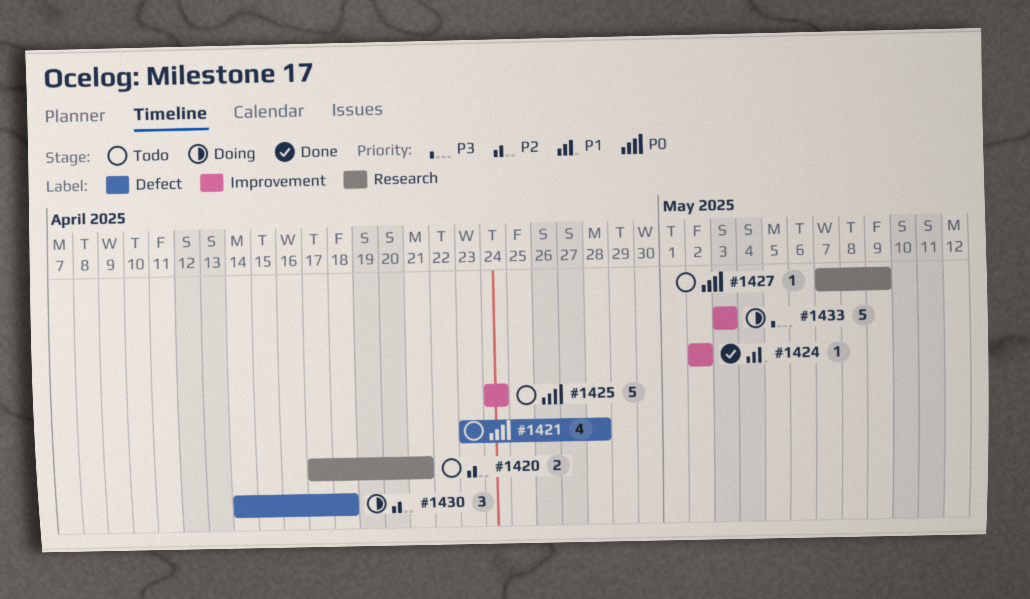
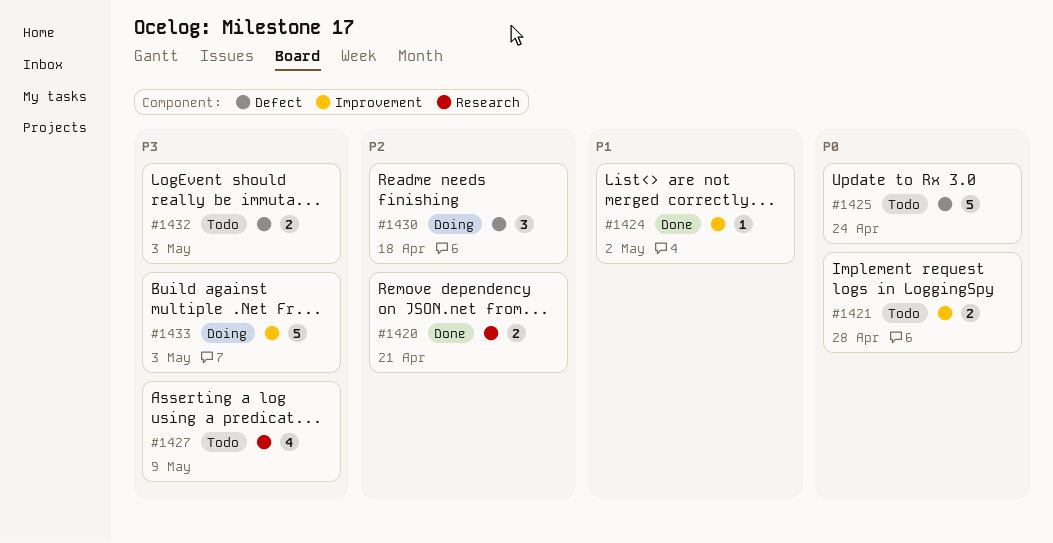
#1420, status: Todo -> Done
#1421, label: Defect -> Improvement
#1421, estimate: 4 -> 2
#1425, label: Improvement -> Defect
#1427, priority: P0 -> P3
#1427, estimate: 1 -> 4
#1432: none -> present

